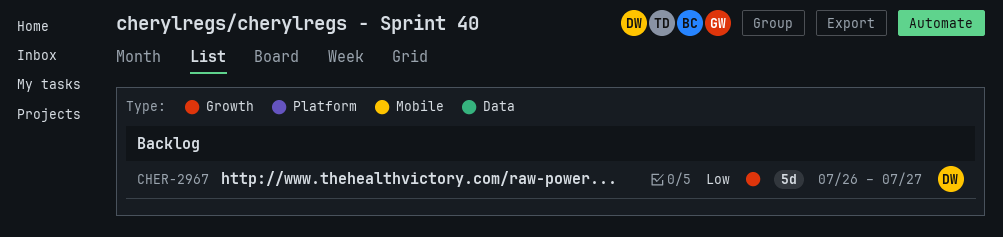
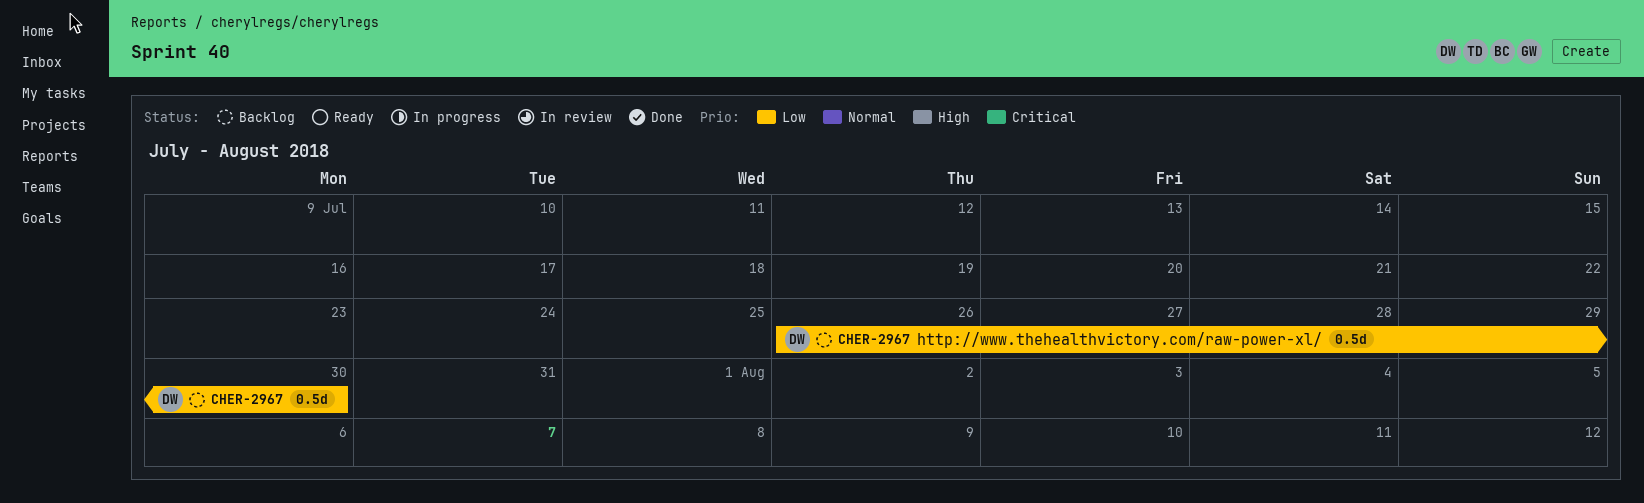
CHER-2967, estimate: 5d -> 0.5d
CHER-2967, due: Jul 27 -> Jul 30

